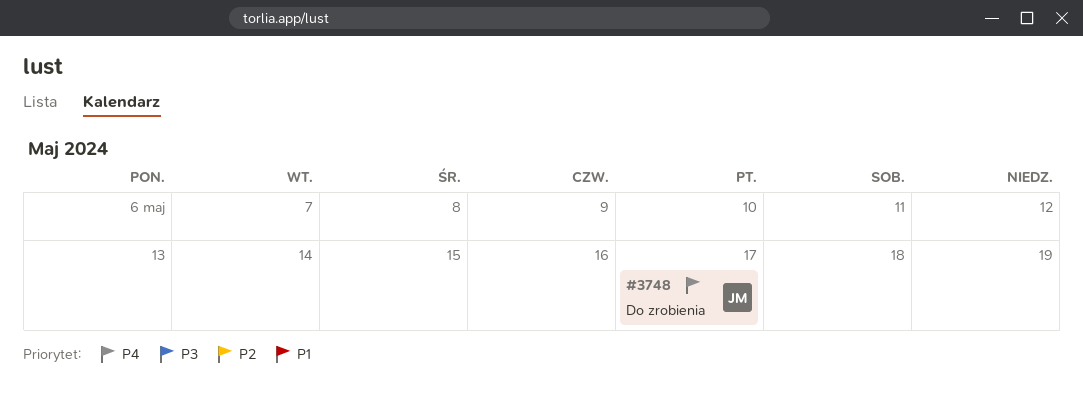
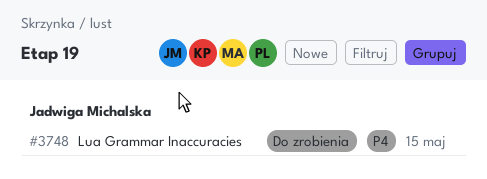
#3748, due: May 17 -> May 15

